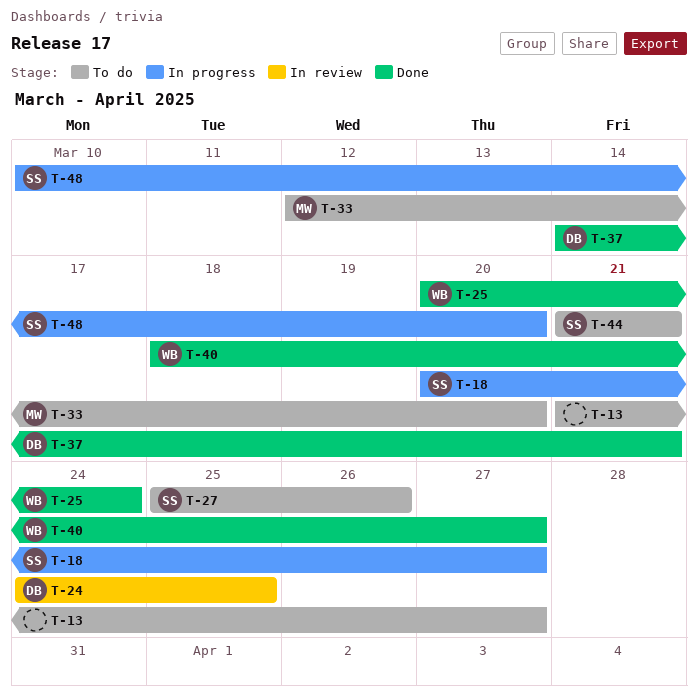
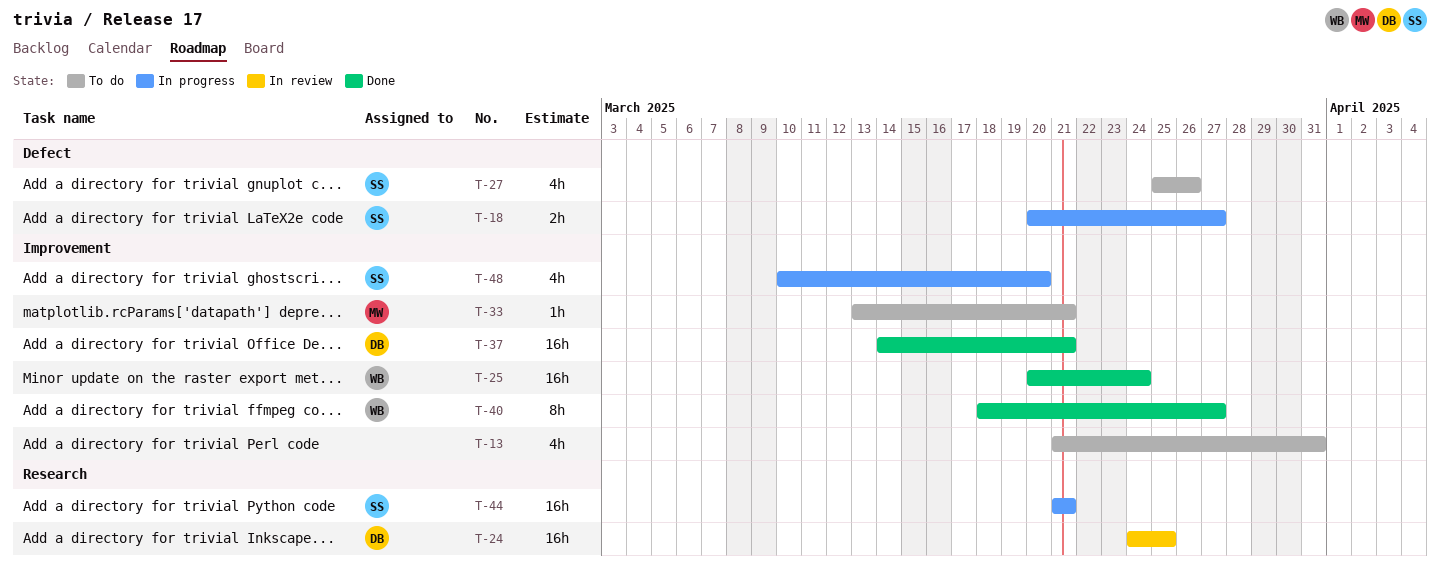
T-13, due: Mar 27 -> Mar 31
T-33, start: Mar 12 -> Mar 13
T-33, due: Mar 20 -> Mar 21
T-44, status: To do -> In progress

